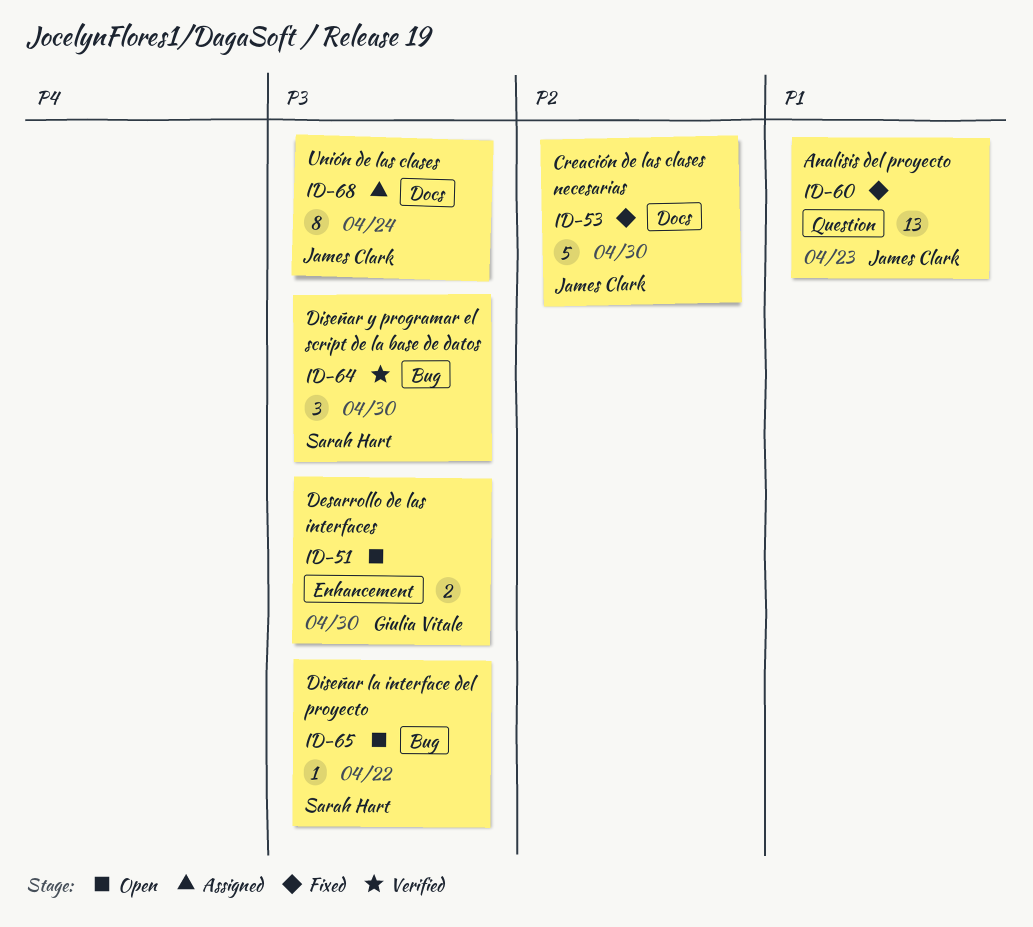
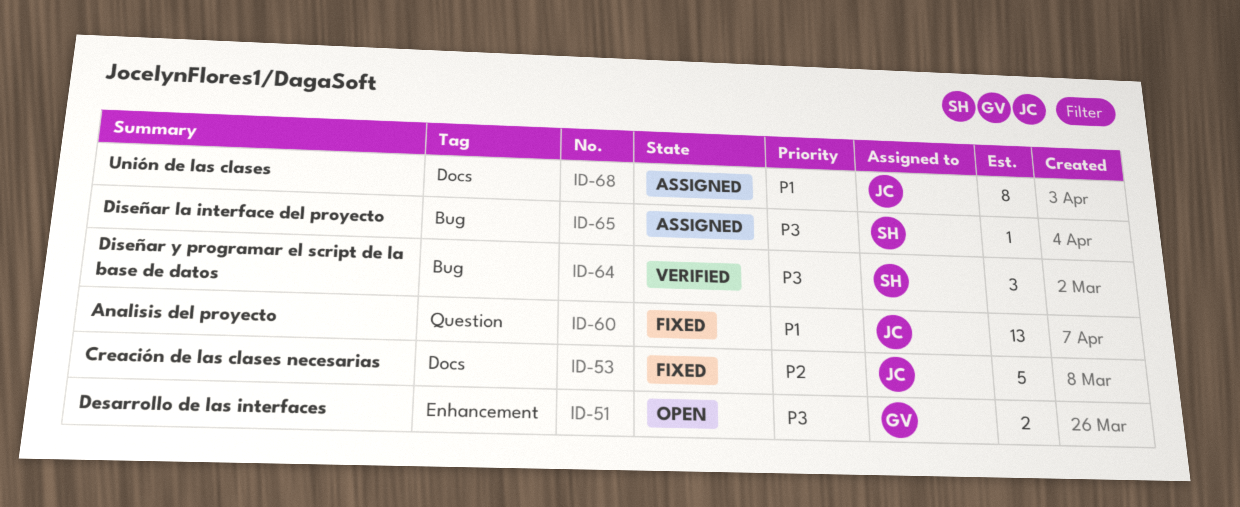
ID-65, status: Open -> Assigned
ID-68, priority: P3 -> P1

